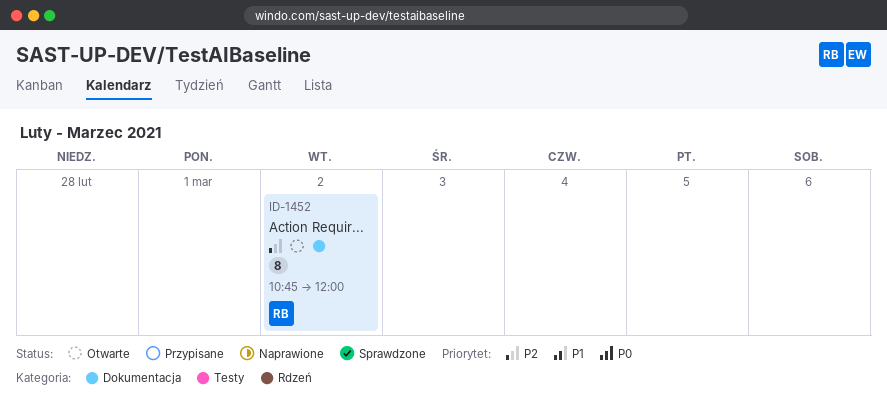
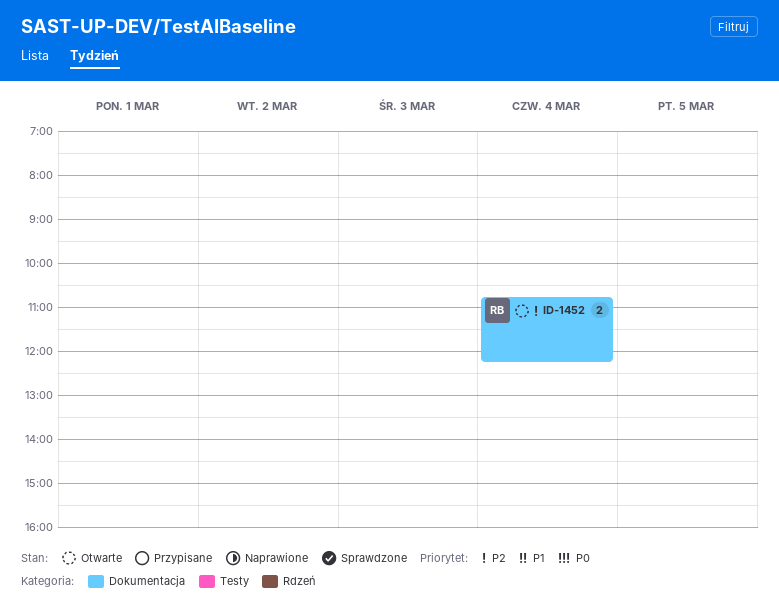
ID-1452, estimate: 8 -> 2
ID-1452, day: Mar 2 -> Mar 4
ID-1452, ends: 12:00 -> 12:15

